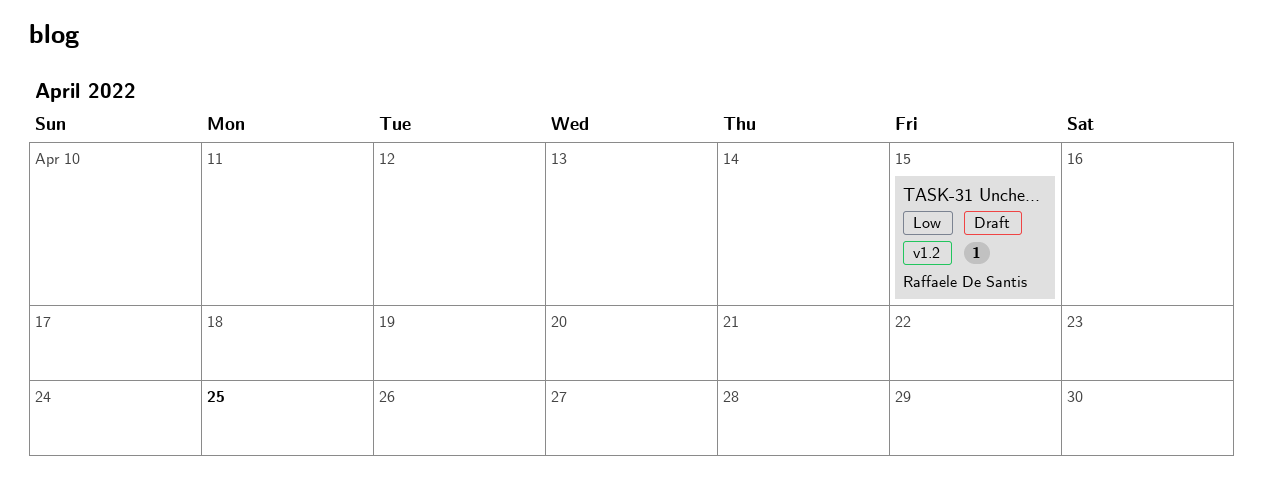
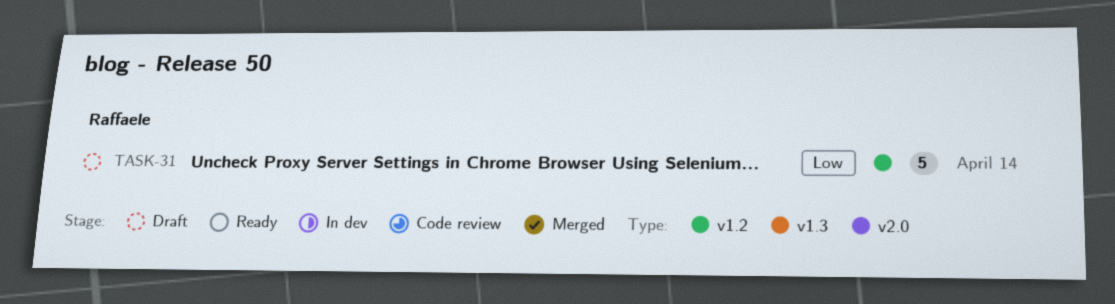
TASK-31, estimate: 1 -> 5
TASK-31, due: Apr 15 -> Apr 14

